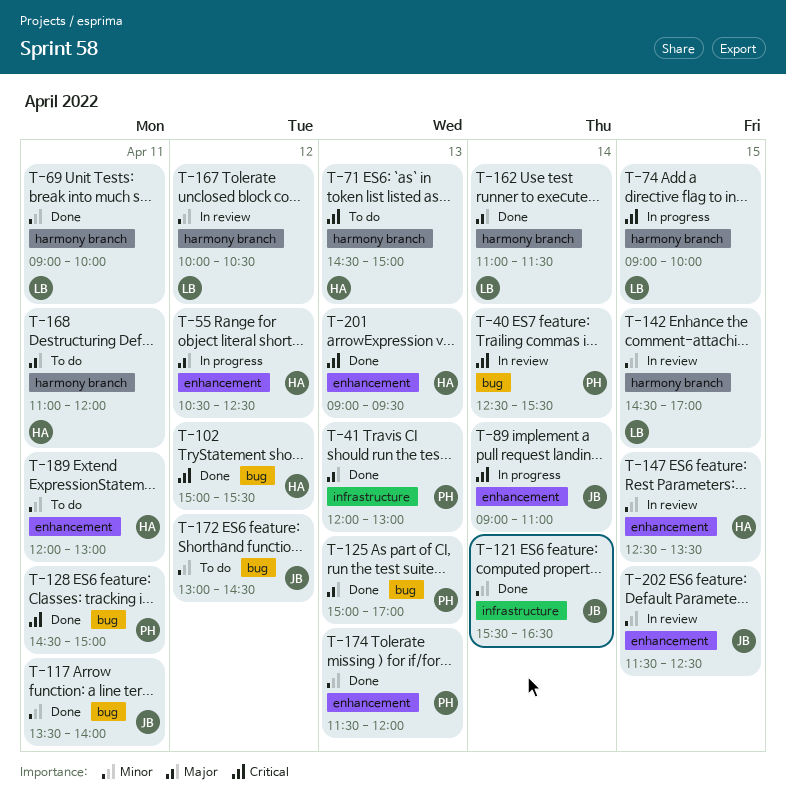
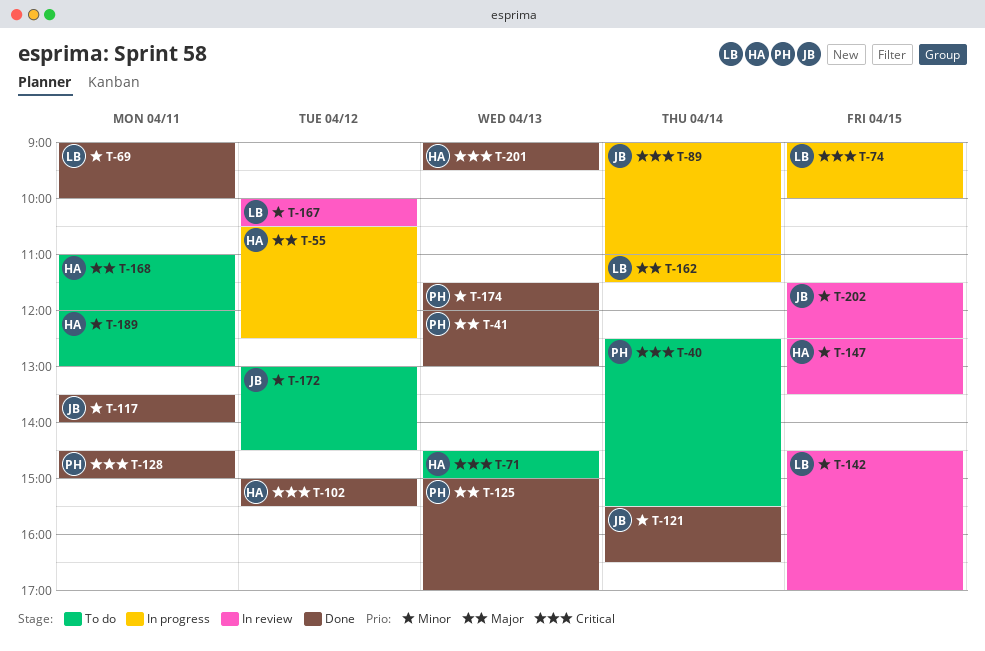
T-40, status: In review -> To do
T-162, status: Done -> In progress

